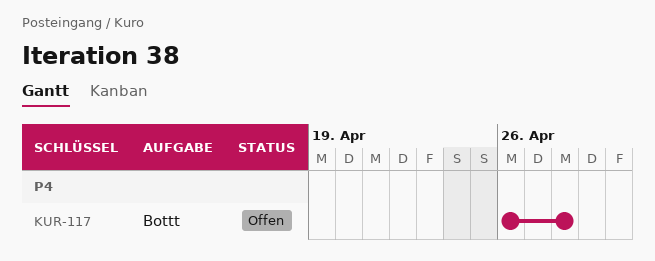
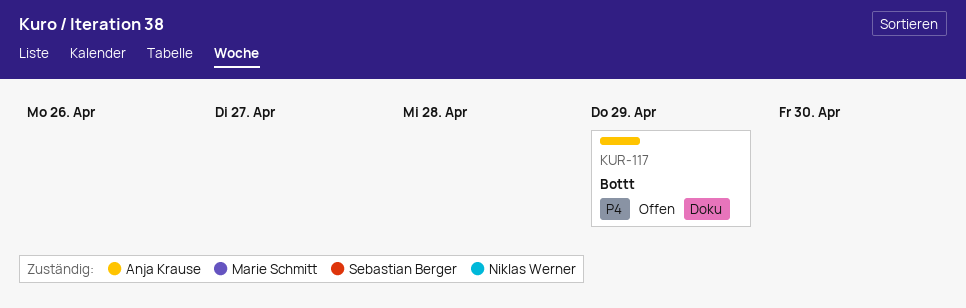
KUR-117, due: Apr 28 -> Apr 29

